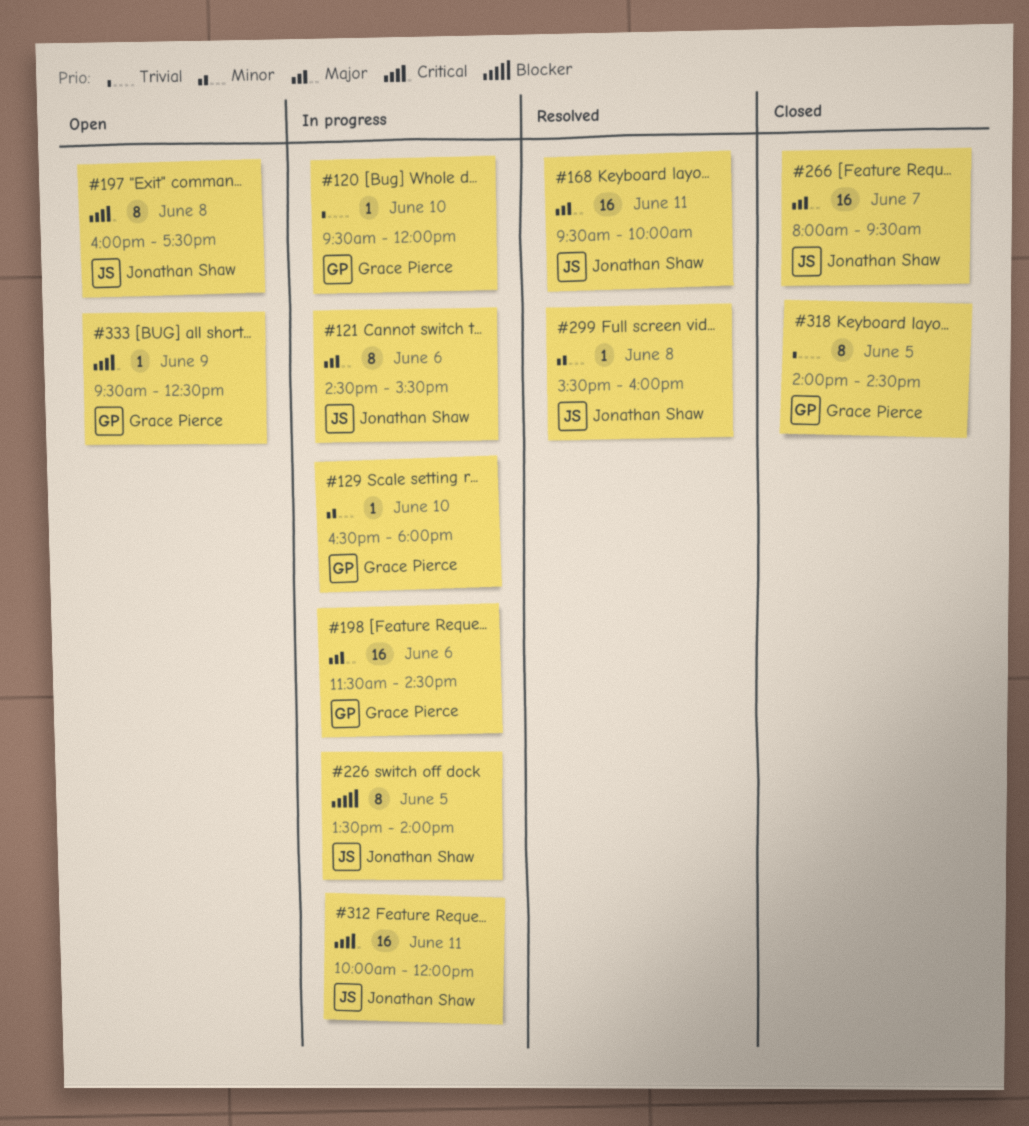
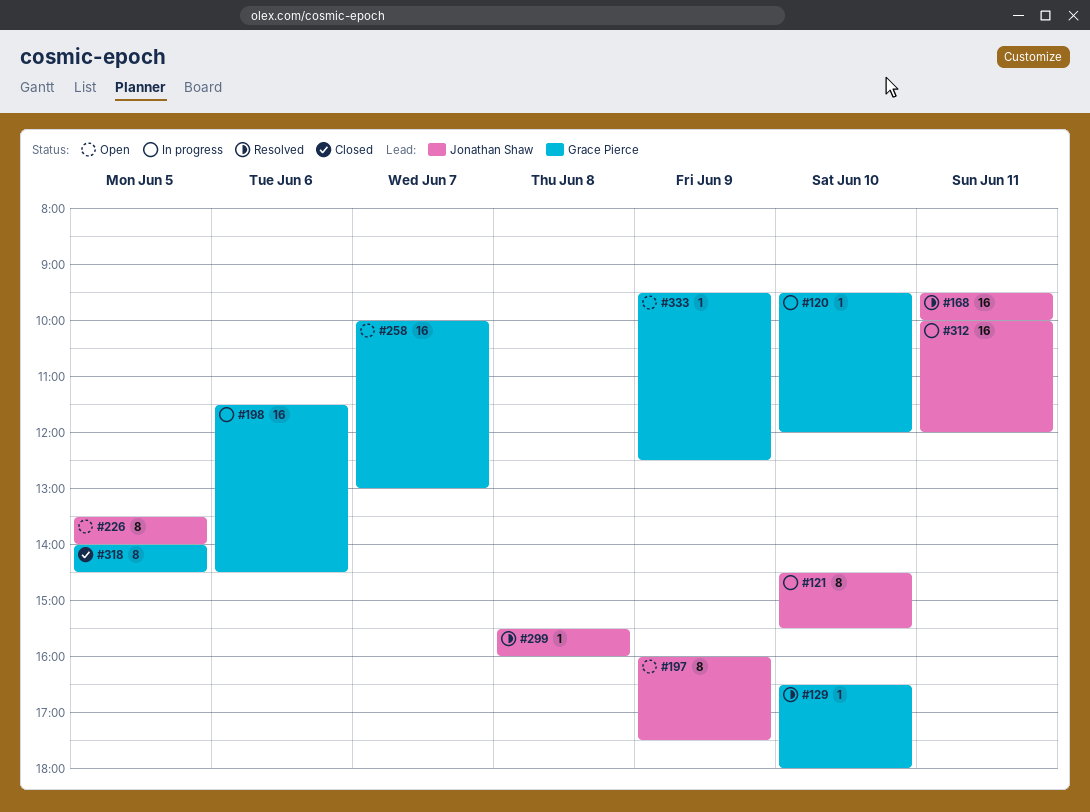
#121, day: Jun 6 -> Jun 10
#129, status: In progress -> Resolved
#197, day: Jun 8 -> Jun 9
#226, status: In progress -> Open
#258: none -> present
#266: present -> none

